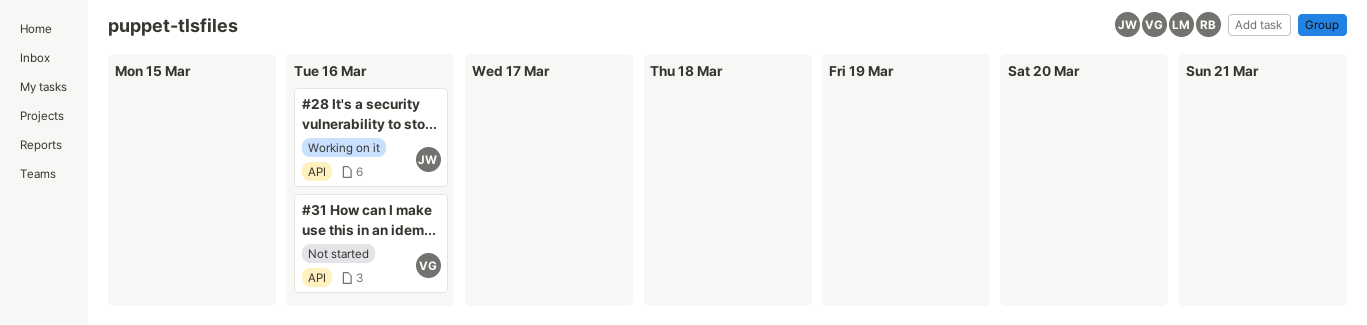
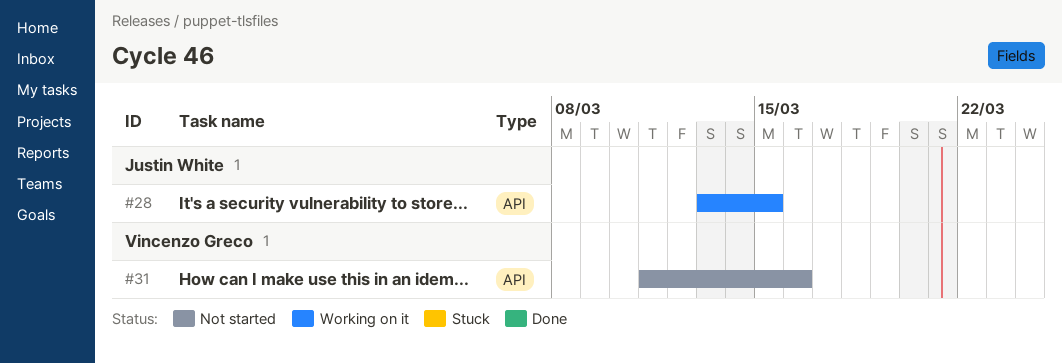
#28, due: Mar 16 -> Mar 15

